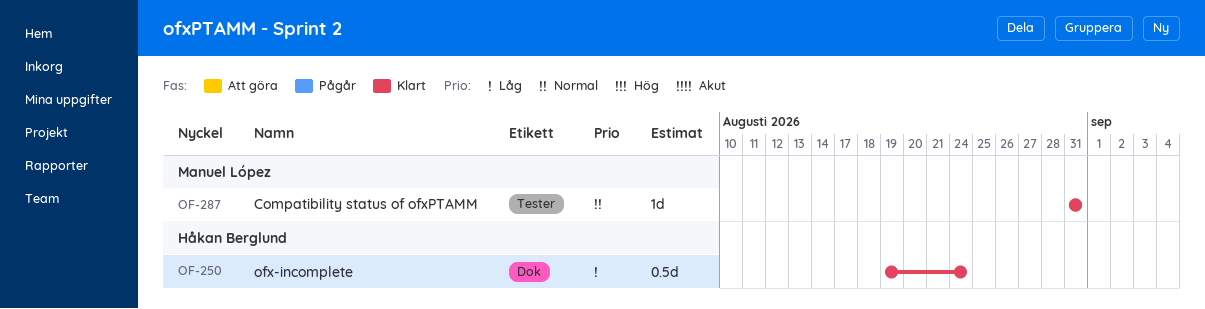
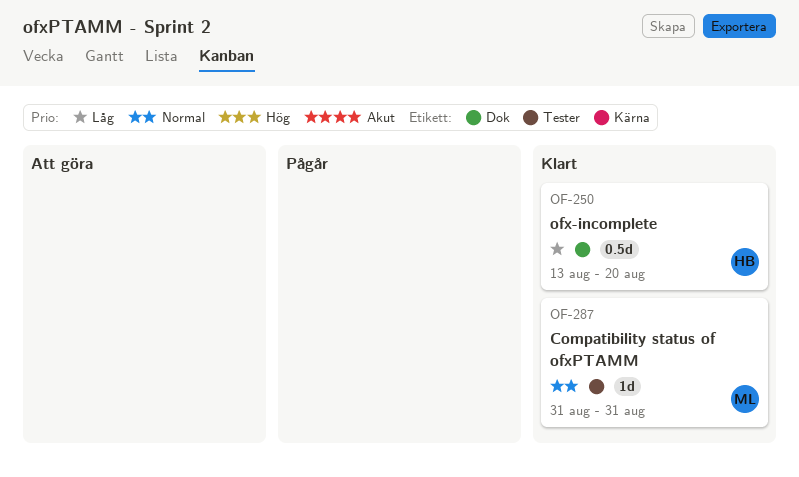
OF-250, start: Aug 19 -> Aug 13
OF-250, due: Aug 24 -> Aug 20

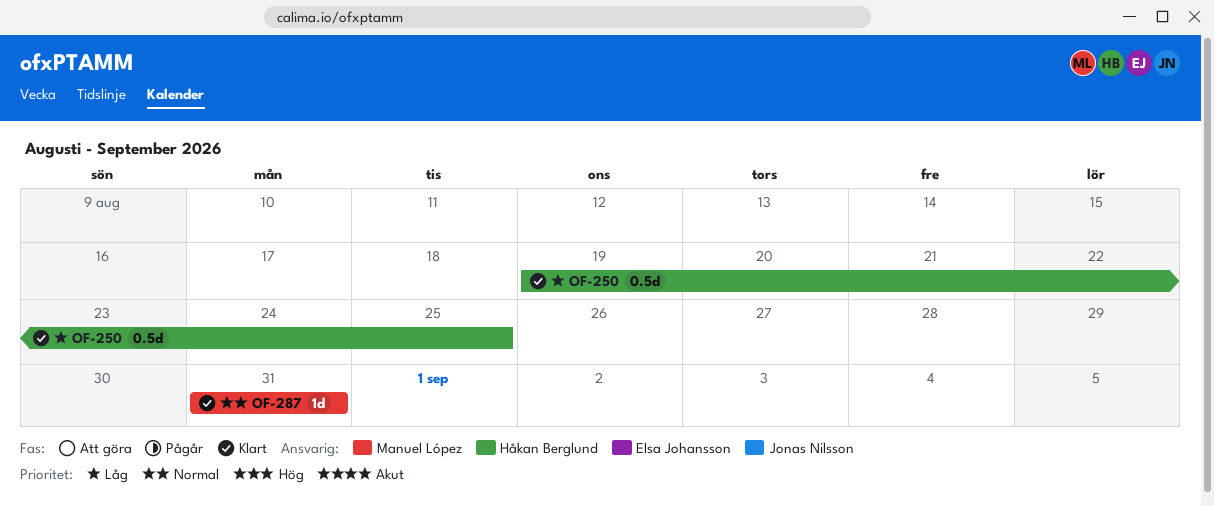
OF-250, start: Aug 13 -> Aug 19
OF-250, due: Aug 20 -> Aug 25

